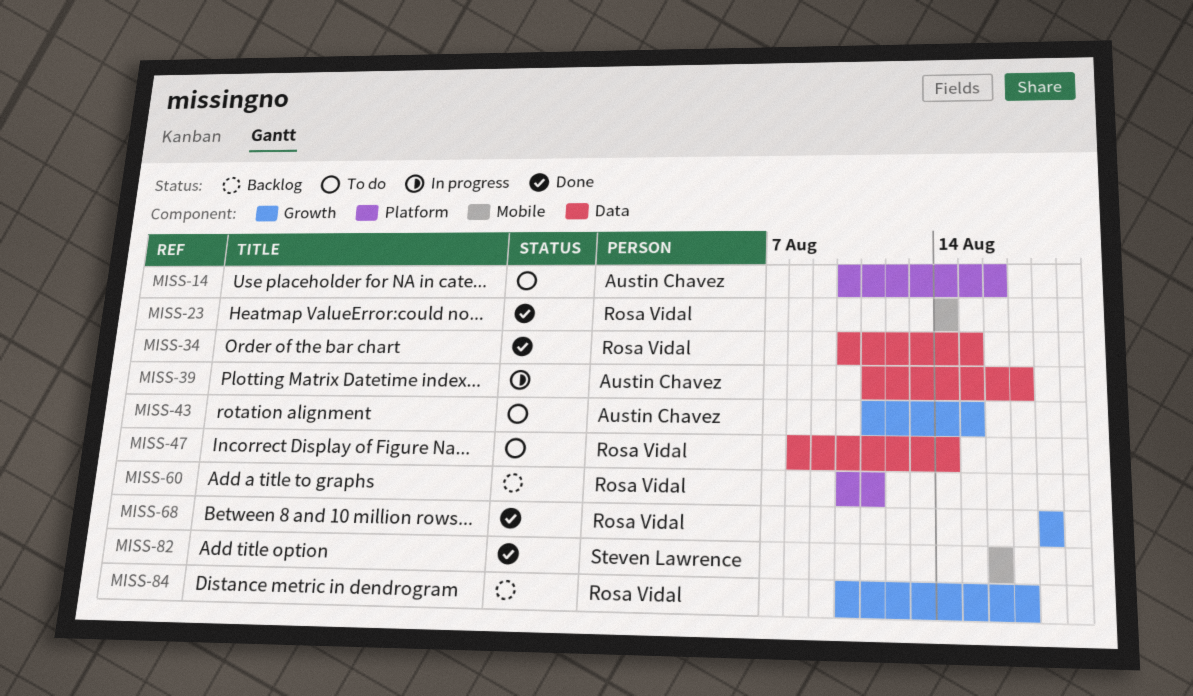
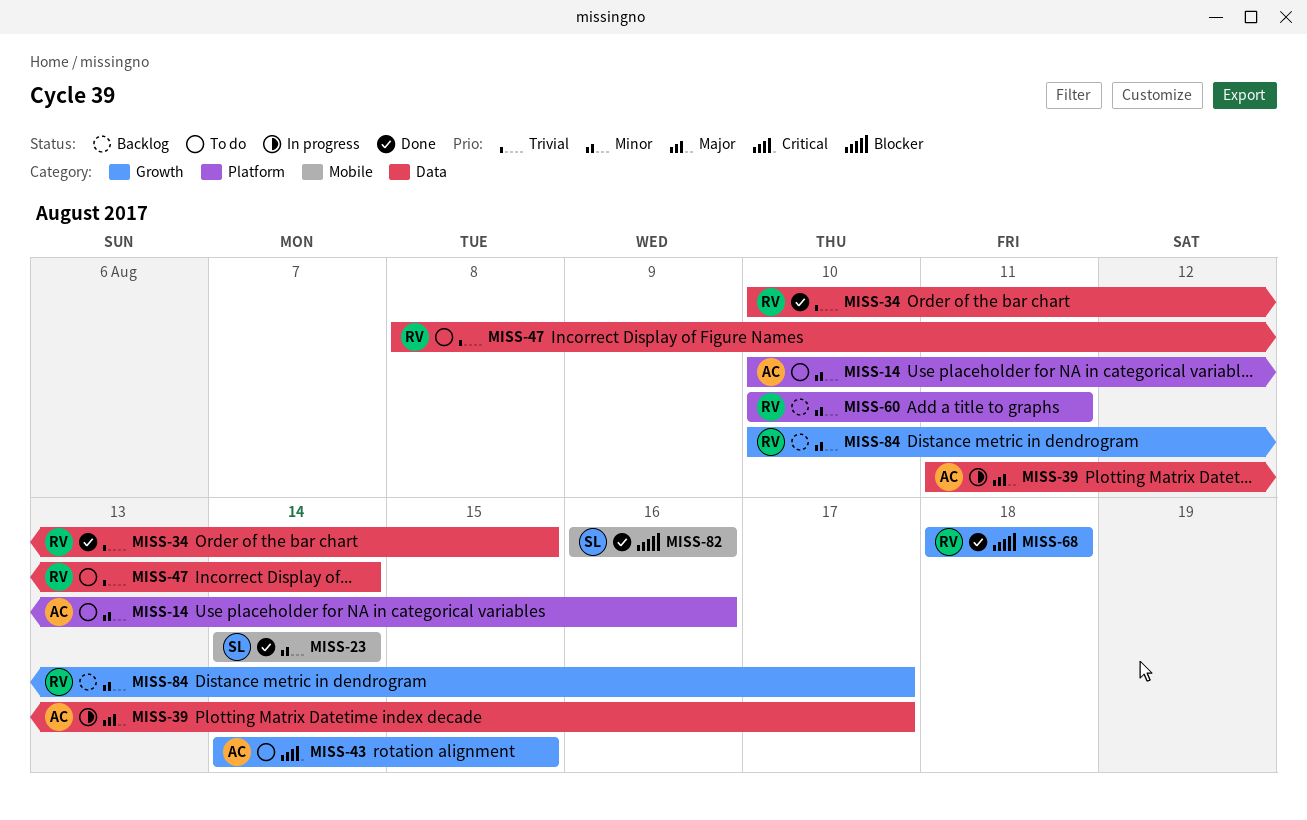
MISS-23, owner: Rosa Vidal -> Steven Lawrence
MISS-43, start: Aug 11 -> Aug 14

